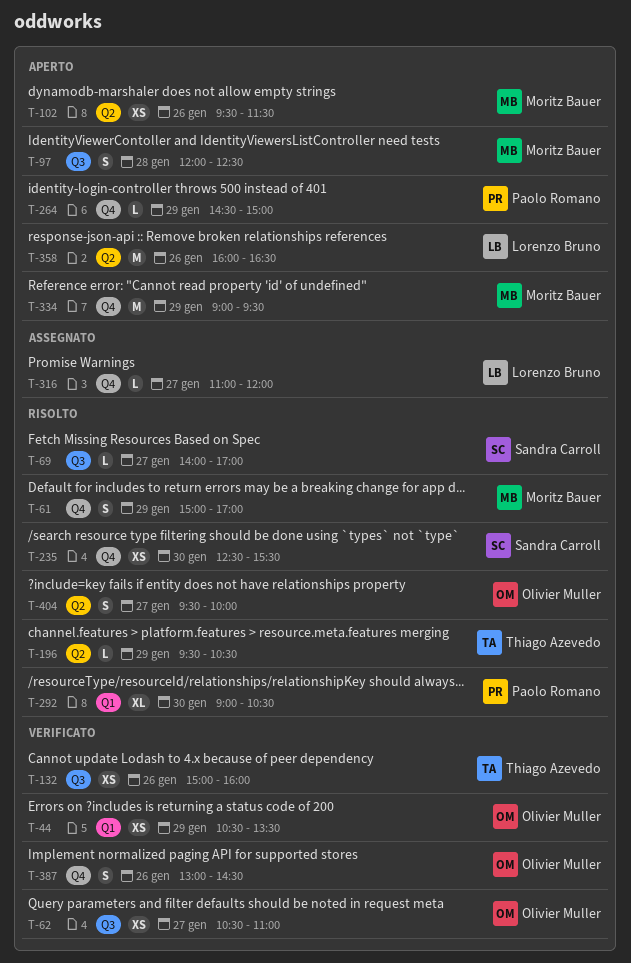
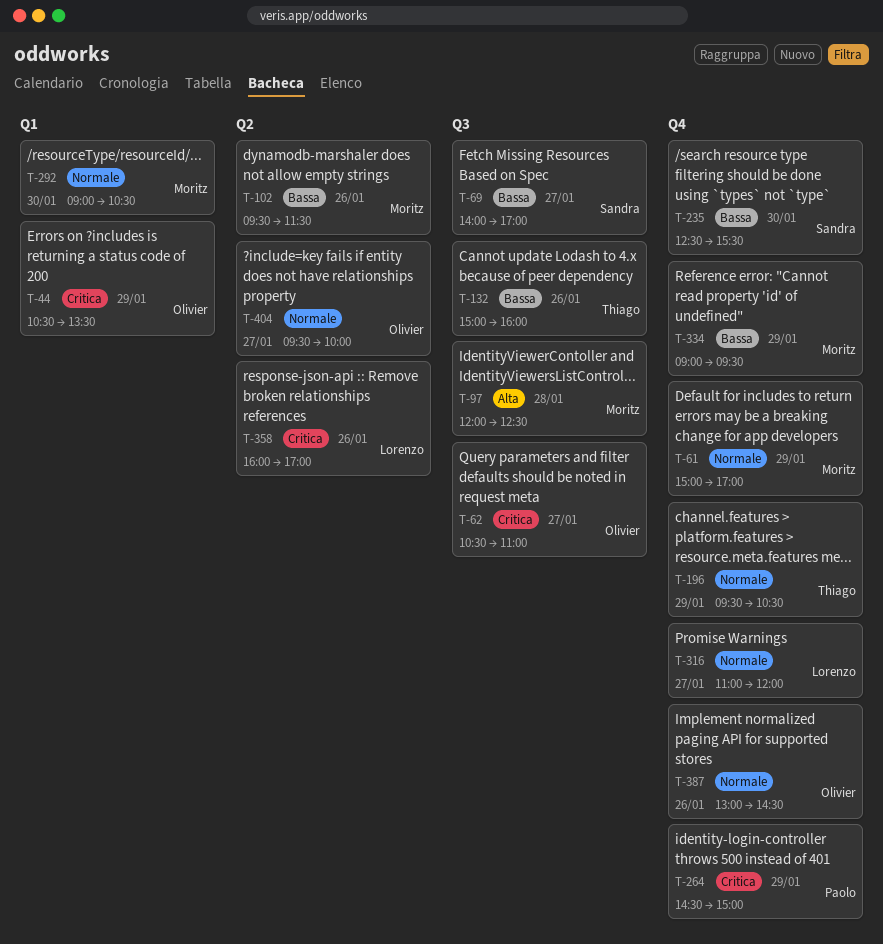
T-196, label: Q2 -> Q4
T-292, owner: Paolo Romano -> Moritz Bauer
T-358, ends: 16:30 -> 17:00

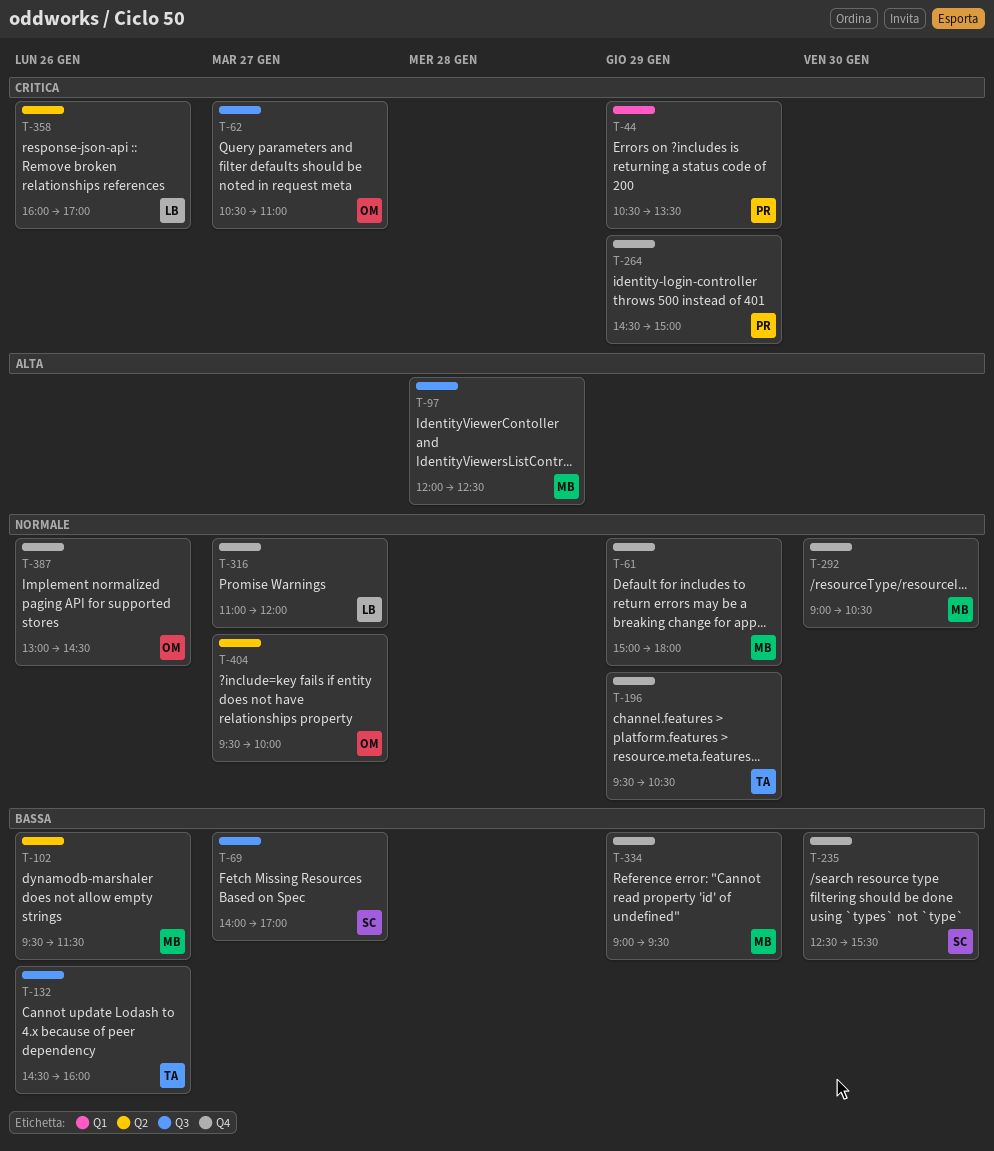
T-44, owner: Olivier -> Paolo
T-61, ends: 17:00 -> 18:00
T-132, begins: 15:00 -> 14:30
T-292, label: Q1 -> Q4

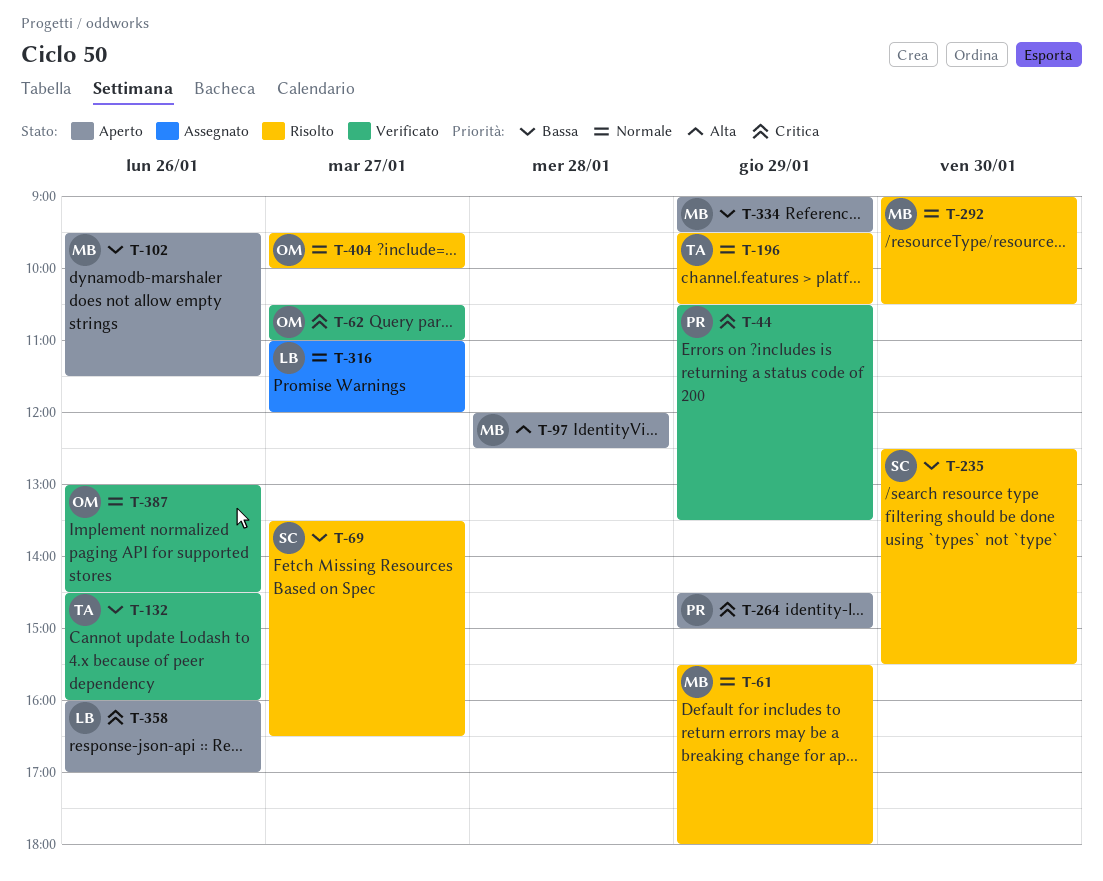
T-61, begins: 15:00 -> 15:30
T-69, begins: 14:00 -> 13:30
T-69, ends: 17:00 -> 16:30

